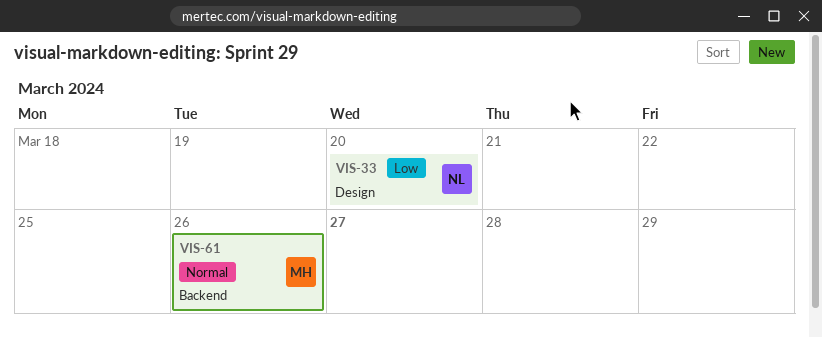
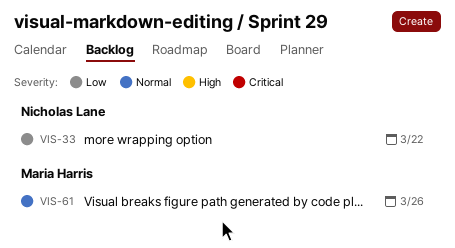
VIS-33, due: Mar 20 -> Mar 22

